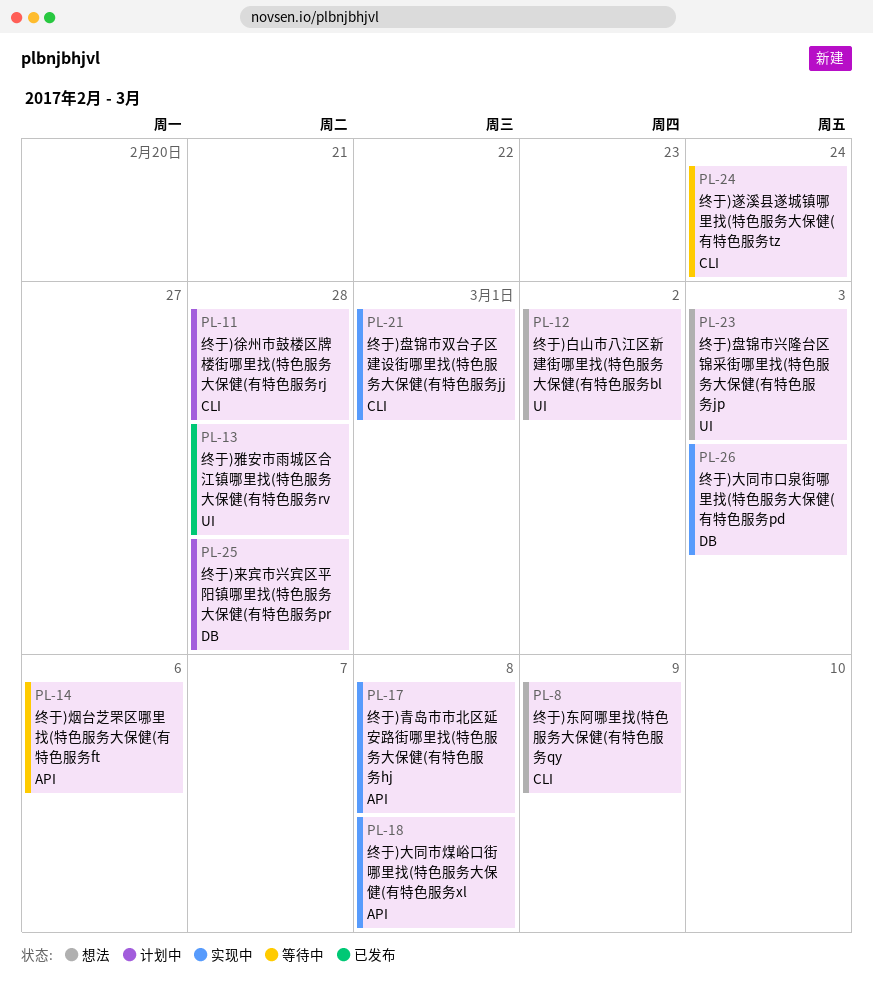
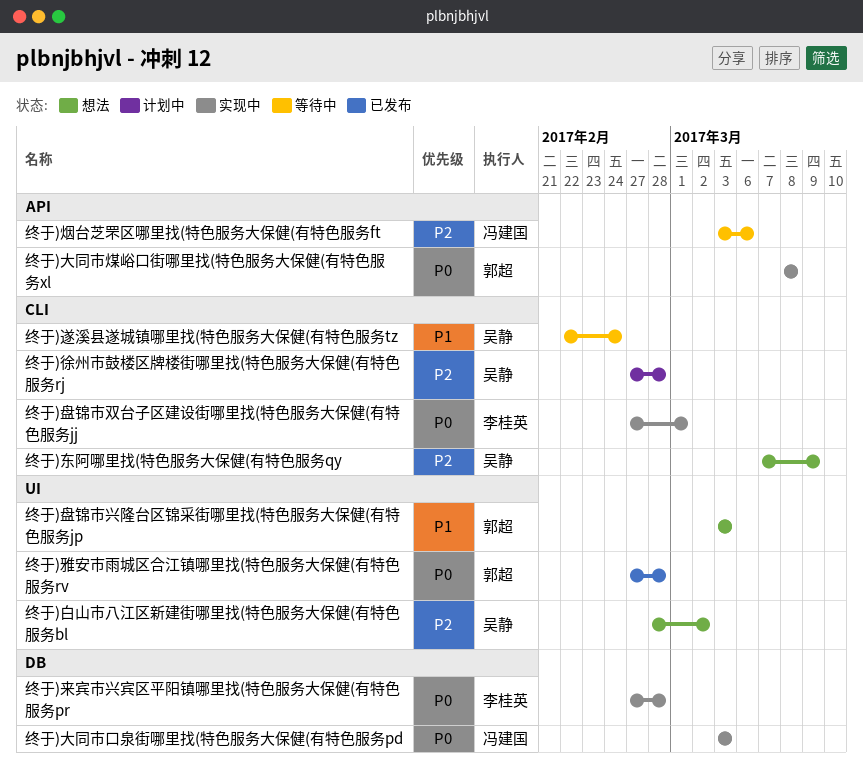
终于)来宾市兴宾区平阳镇哪里找(特色服务大保健(有特色服务pr, status: 计划中 -> 实现中
终于)青岛市市北区延安路街哪里找(特色服务大保健(有特色服务hj: present -> none

